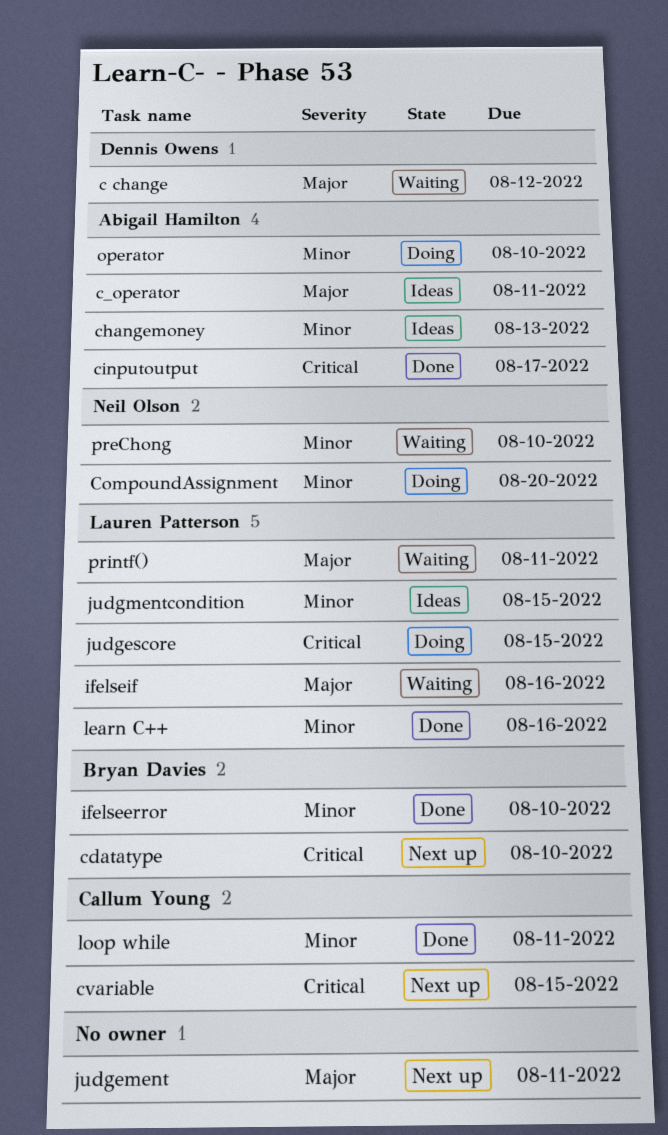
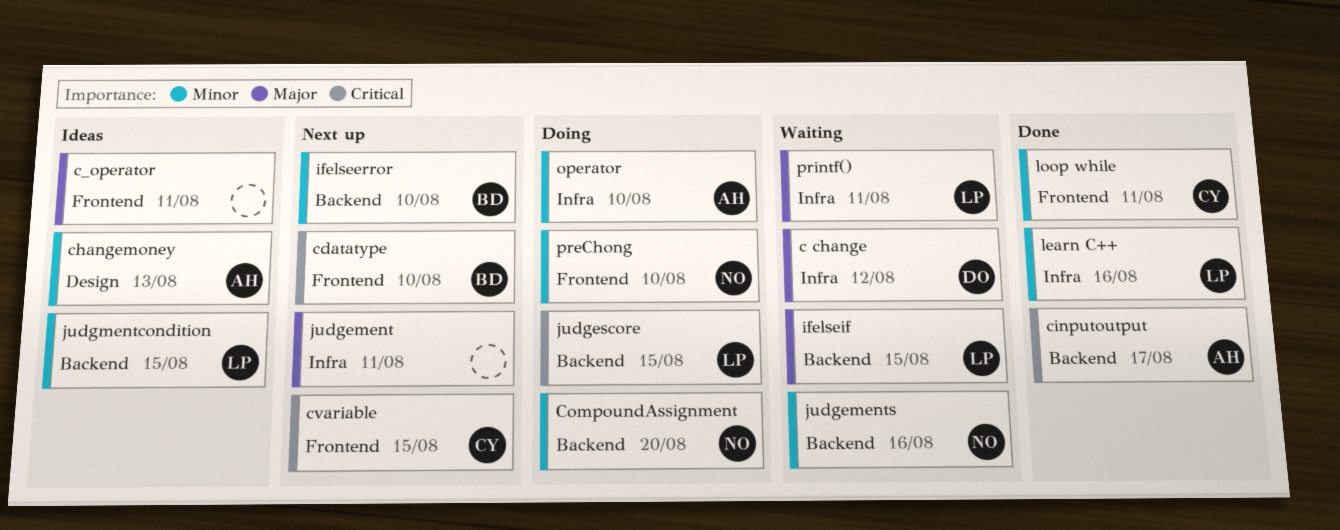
c_operator, owner: Abigail Hamilton -> none
ifelseerror, status: Done -> Next up
ifelseif, due: Aug 16 -> Aug 15
judgements: none -> present
preChong, status: Waiting -> Doing

